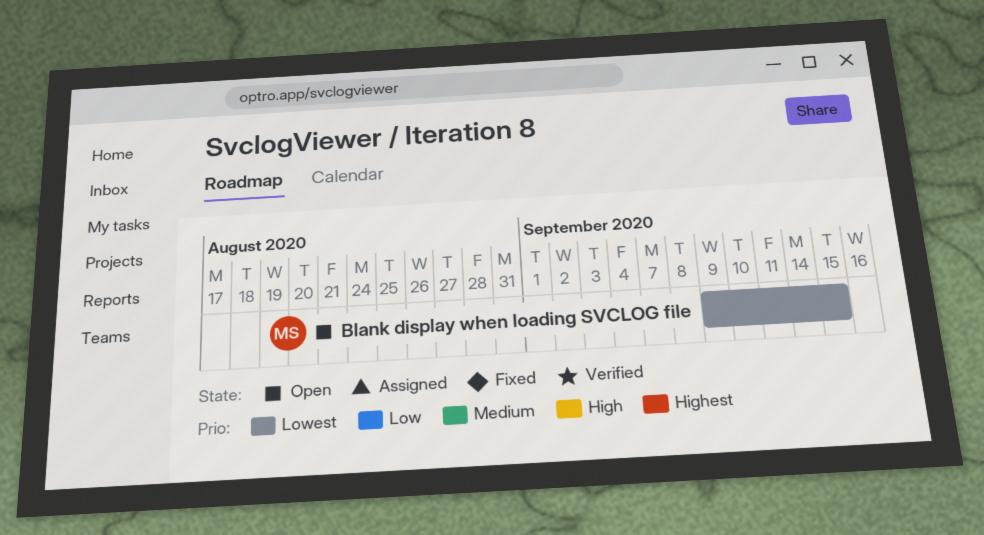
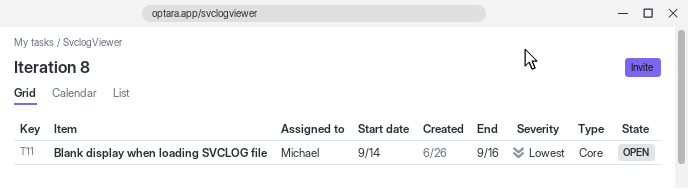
Blank display when loading SVCLOG file, start: Sep 9 -> Sep 14
Blank display when loading SVCLOG file, due: Sep 15 -> Sep 16

